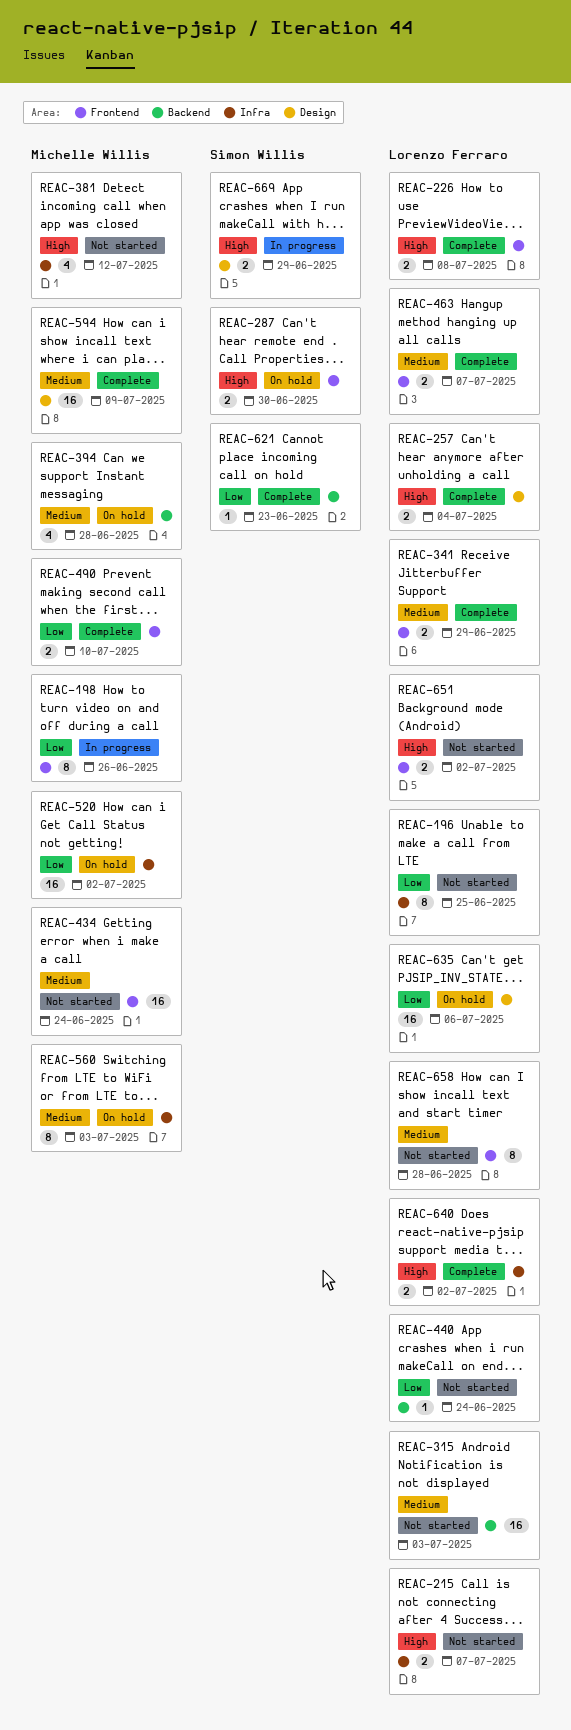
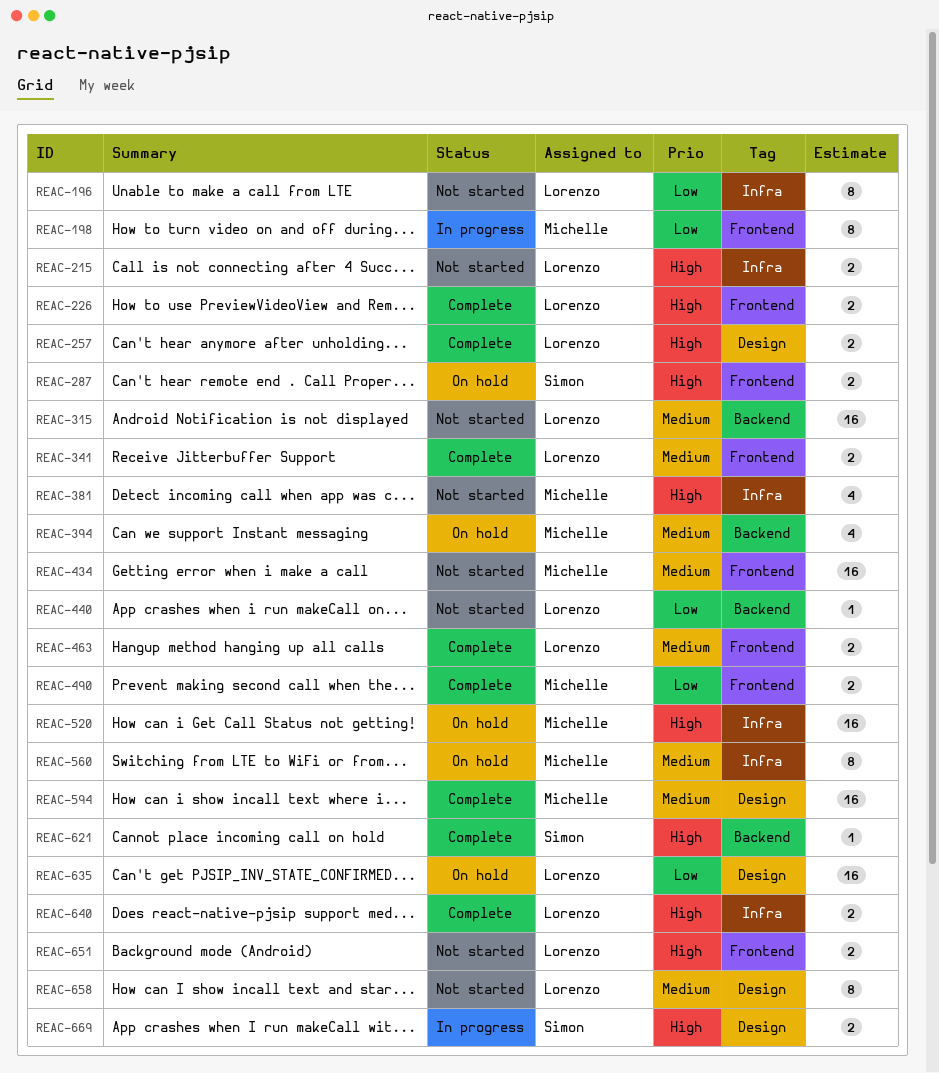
REAC-520, priority: Low -> High
REAC-621, priority: Low -> High
REAC-658, label: Frontend -> Design

